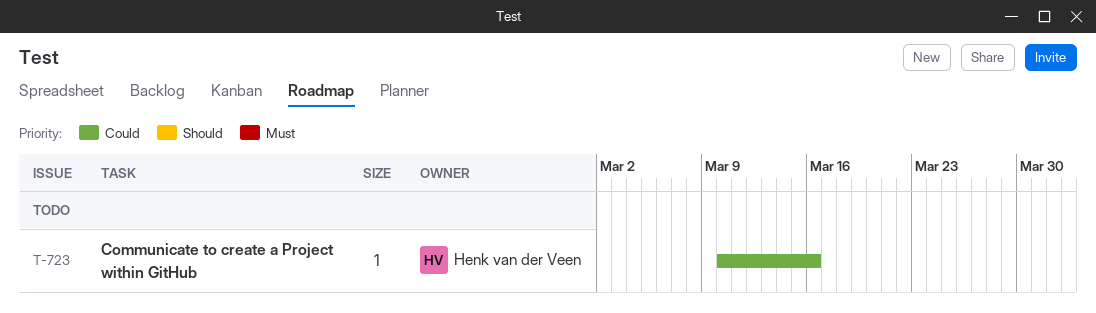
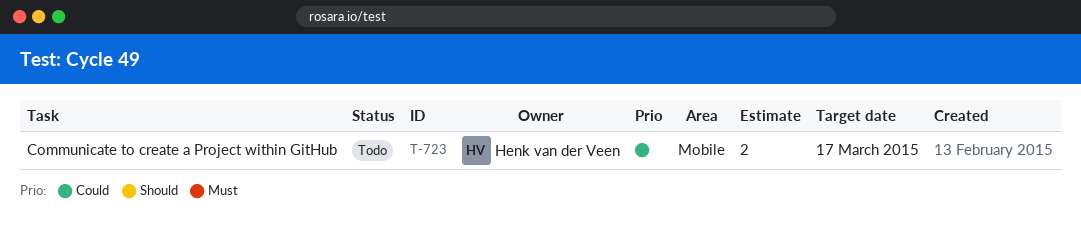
T-723, estimate: 1 -> 2
T-723, due: Mar 16 -> Mar 17

